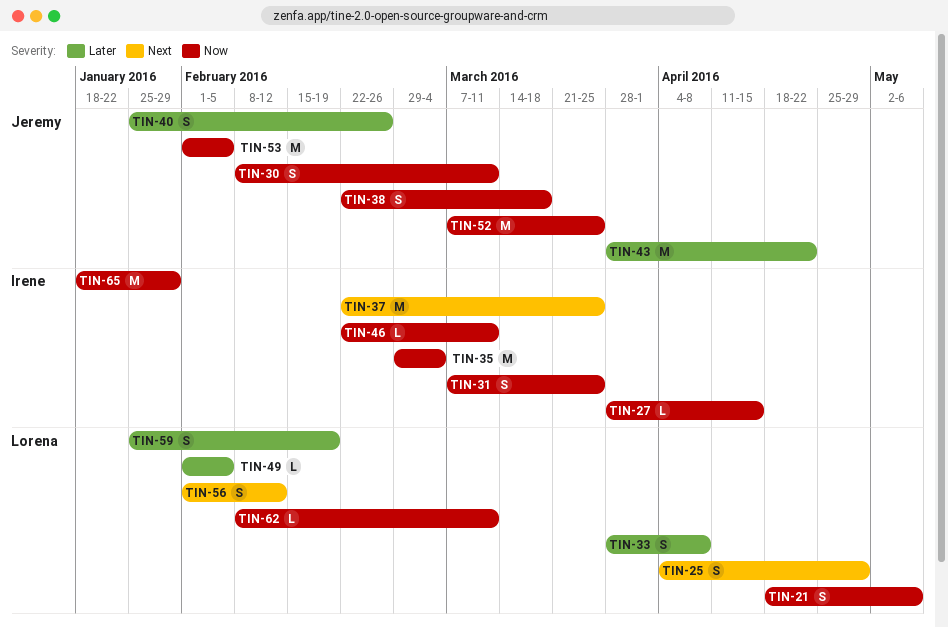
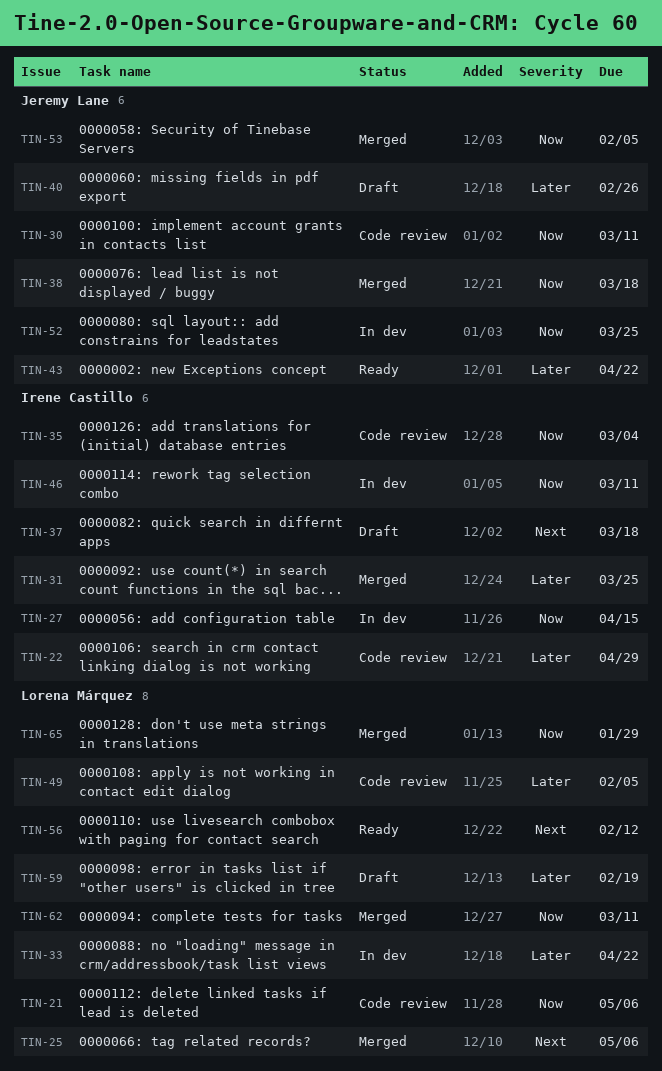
TIN-22: none -> present
TIN-25, due: Apr 29 -> May 6
TIN-31, priority: Now -> Later
TIN-33, due: Apr 8 -> Apr 22
TIN-37, due: Mar 25 -> Mar 18
TIN-65, owner: Irene Castillo -> Lorena Márquez

